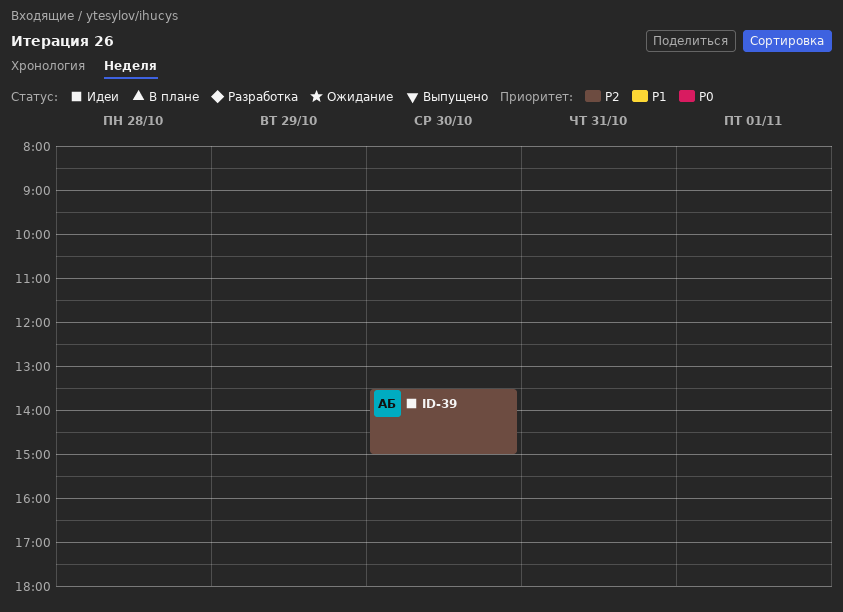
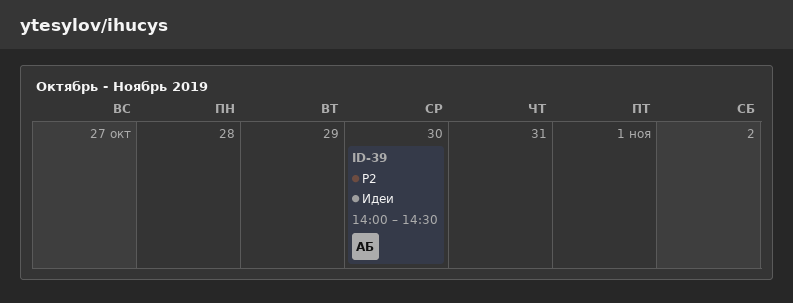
ID-39, begins: 13:30 -> 14:00
ID-39, ends: 15:00 -> 14:30

